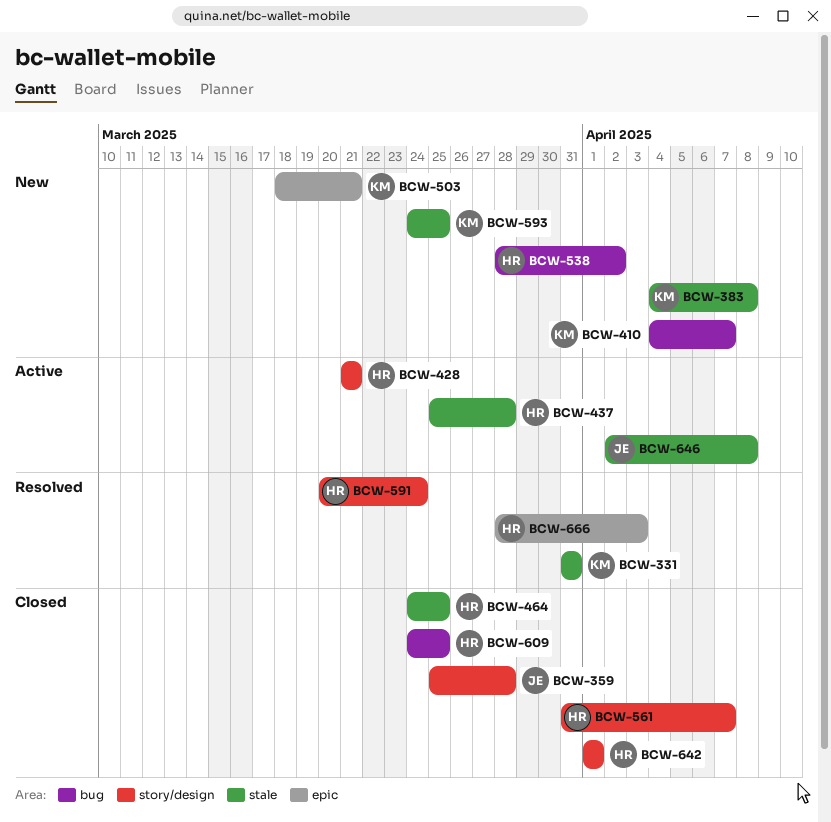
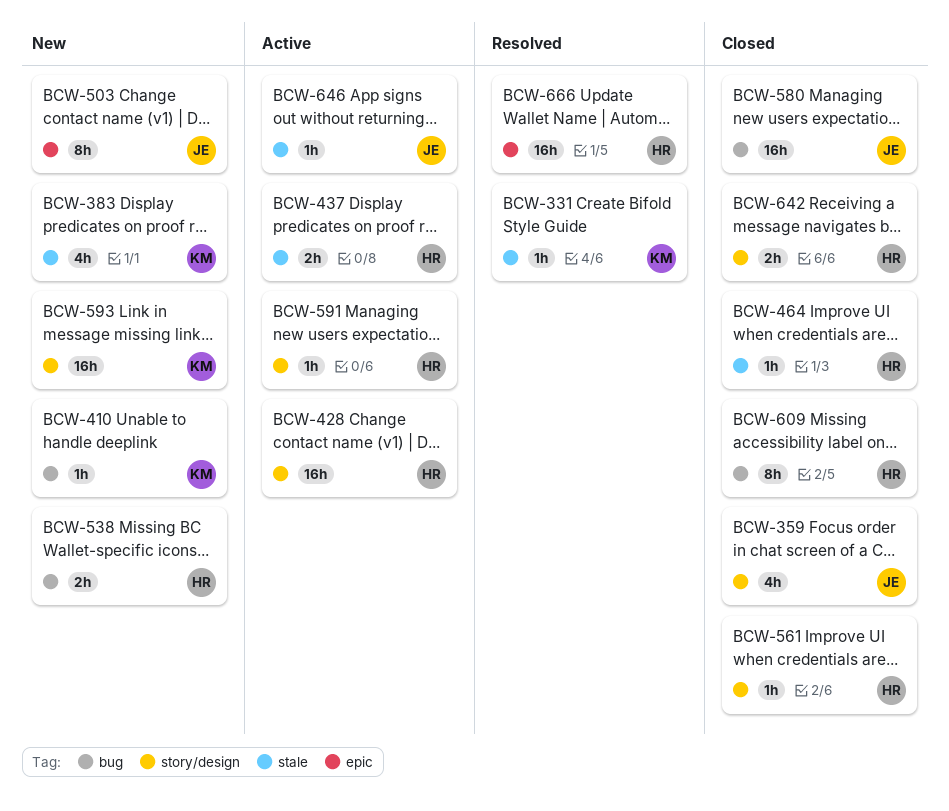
BCW-503, owner: KM -> JE
BCW-580: none -> present
BCW-591, status: Resolved -> Active
BCW-593, label: stale -> story/design

